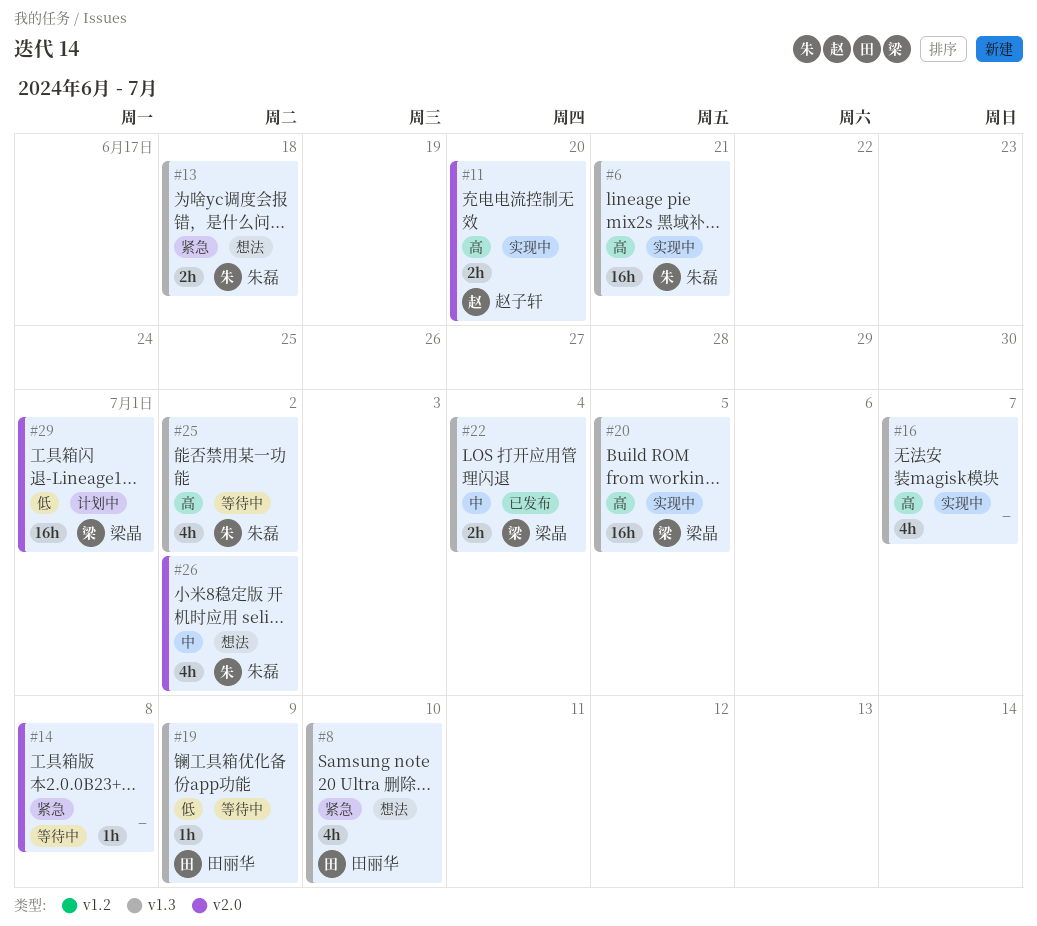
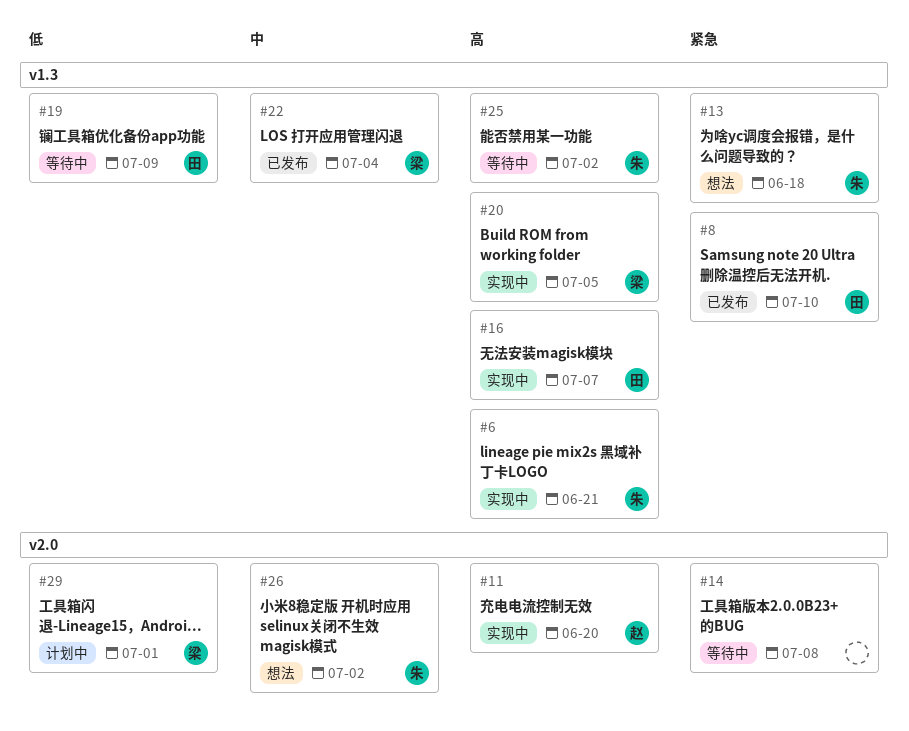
#8, status: 想法 -> 已发布
#16, owner: none -> 田丽华

